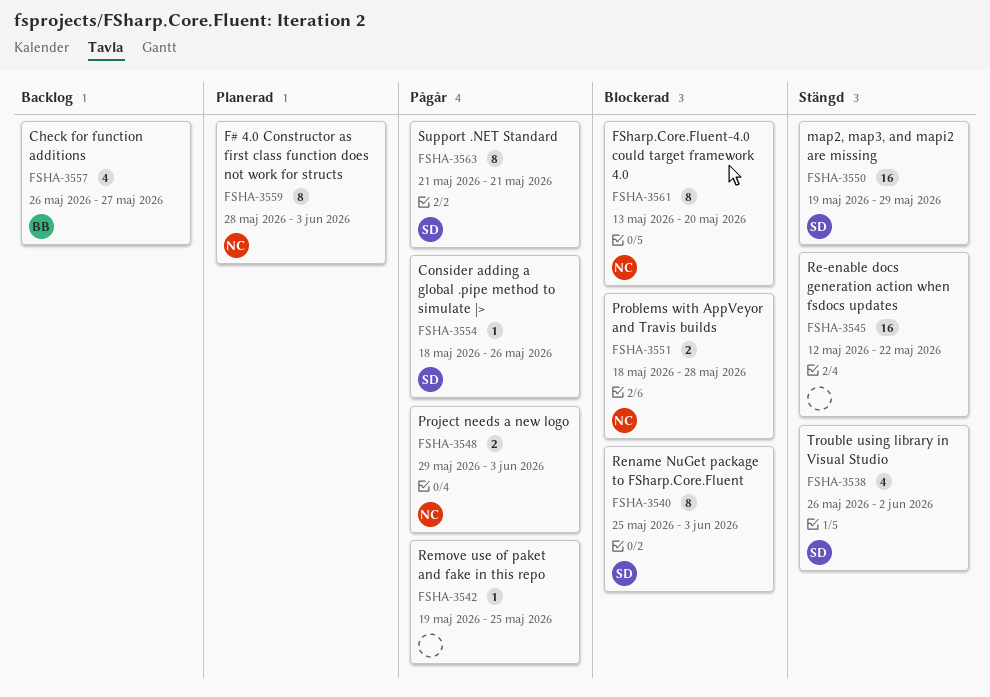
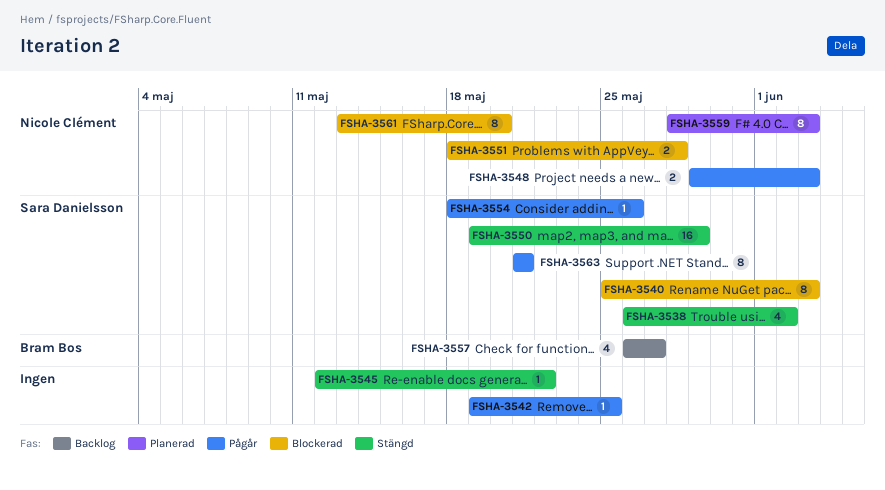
FSHA-3545, estimate: 16 -> 1

